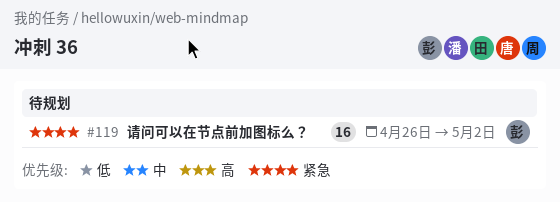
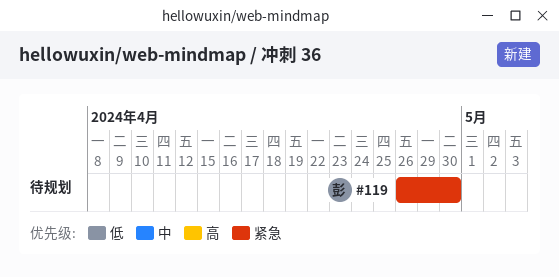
#119, due: May 2 -> Apr 30

